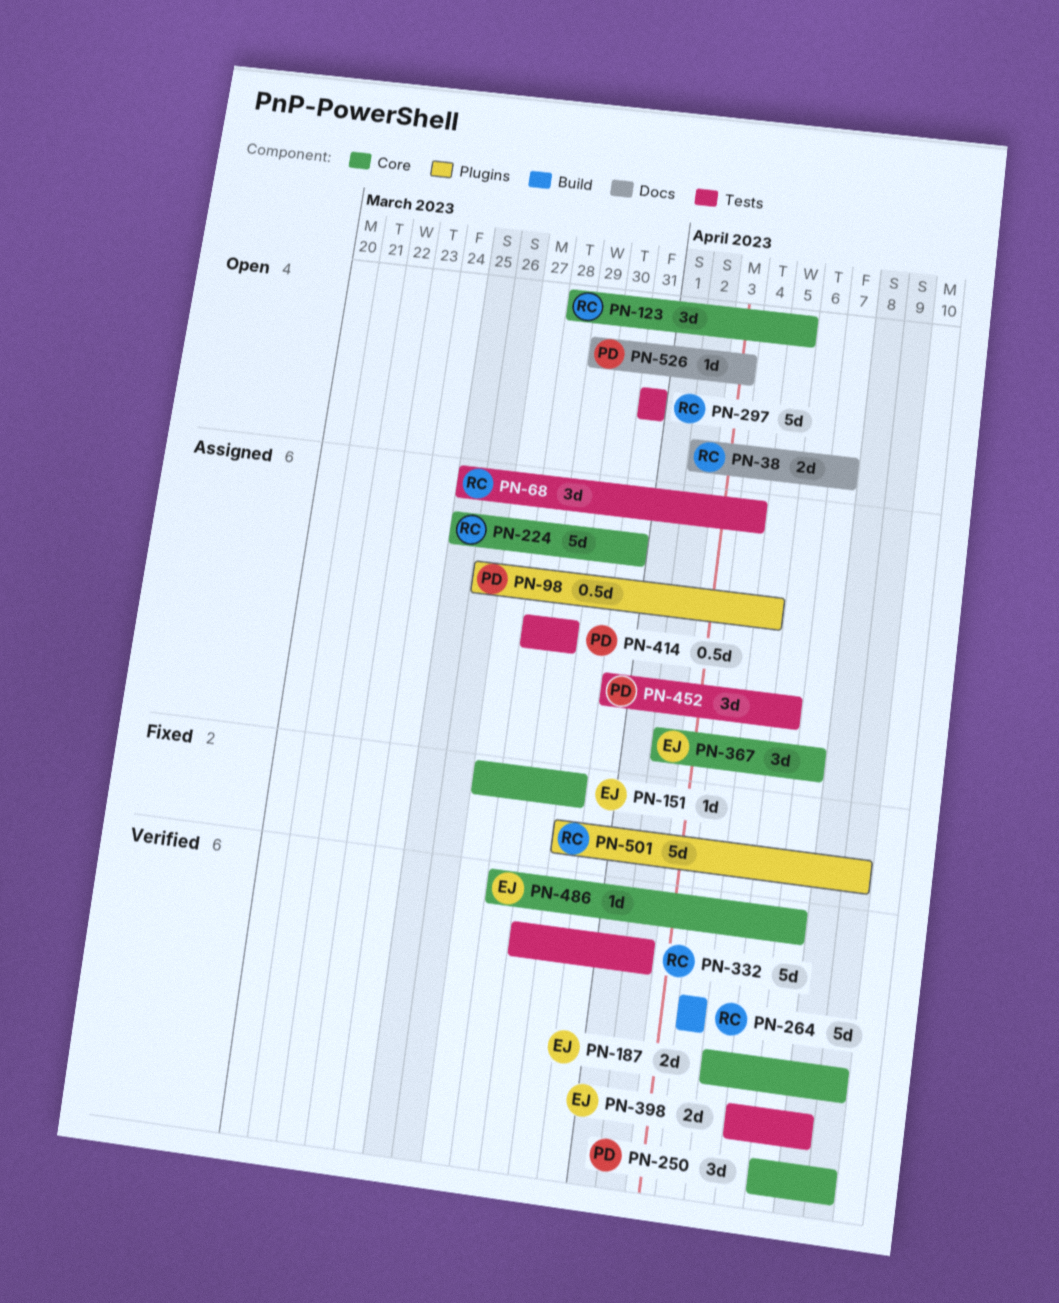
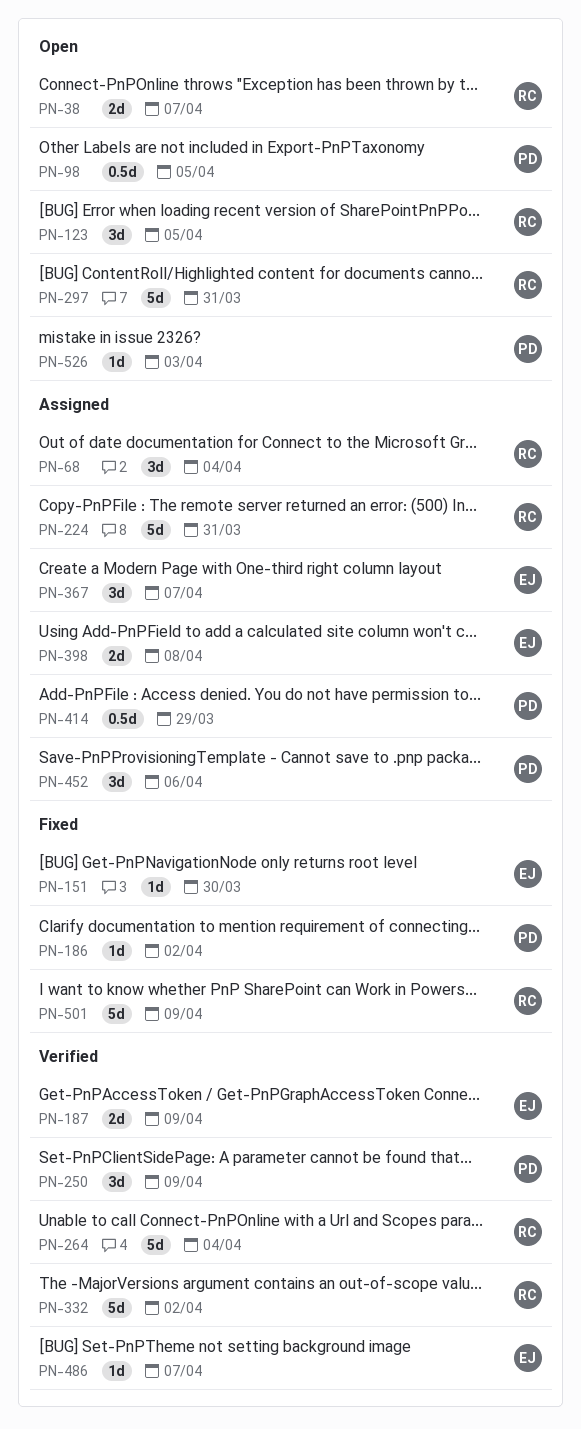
PN-98, status: Assigned -> Open
PN-186: none -> present
PN-398, status: Verified -> Assigned

